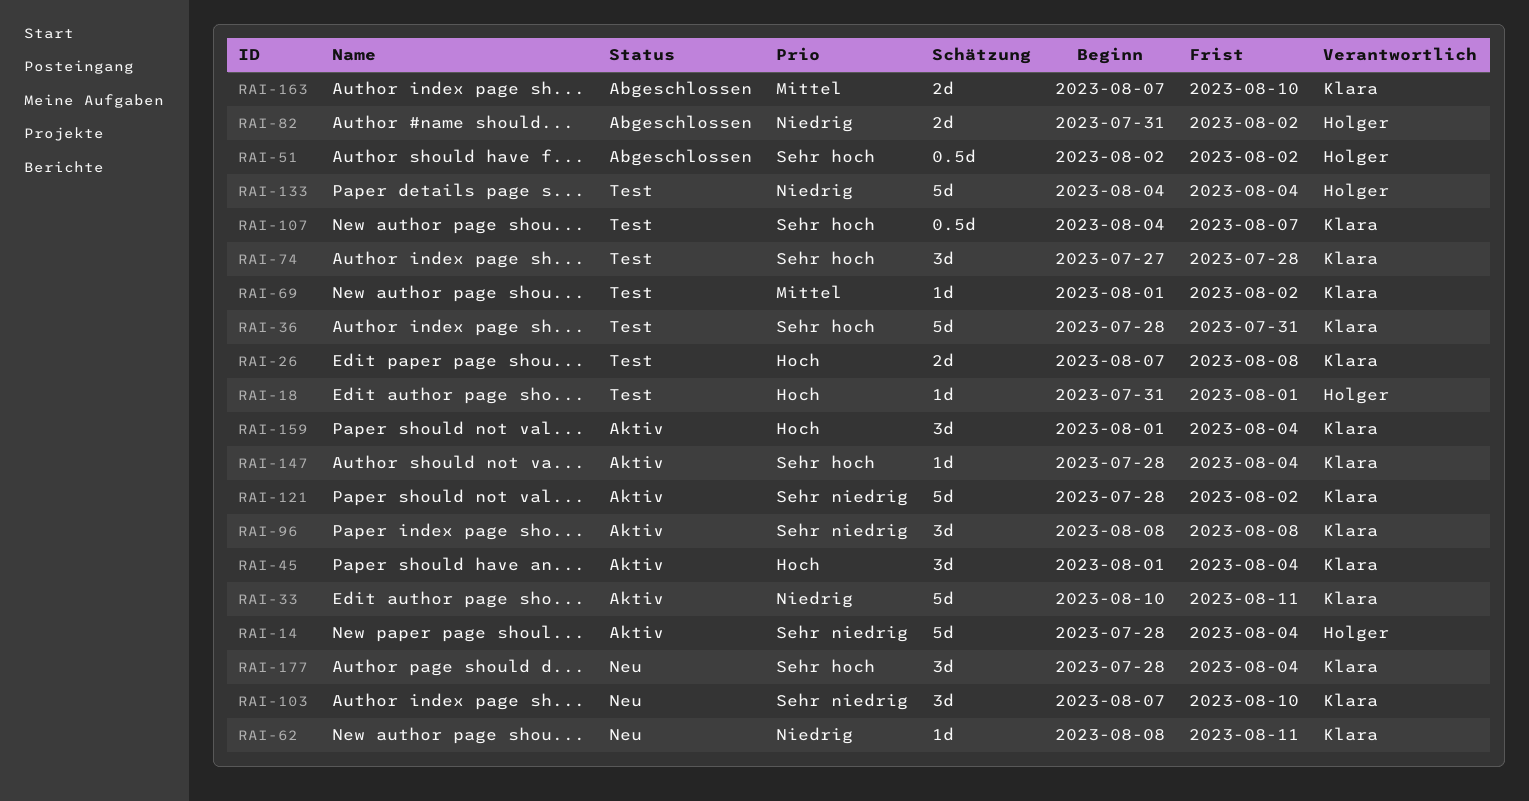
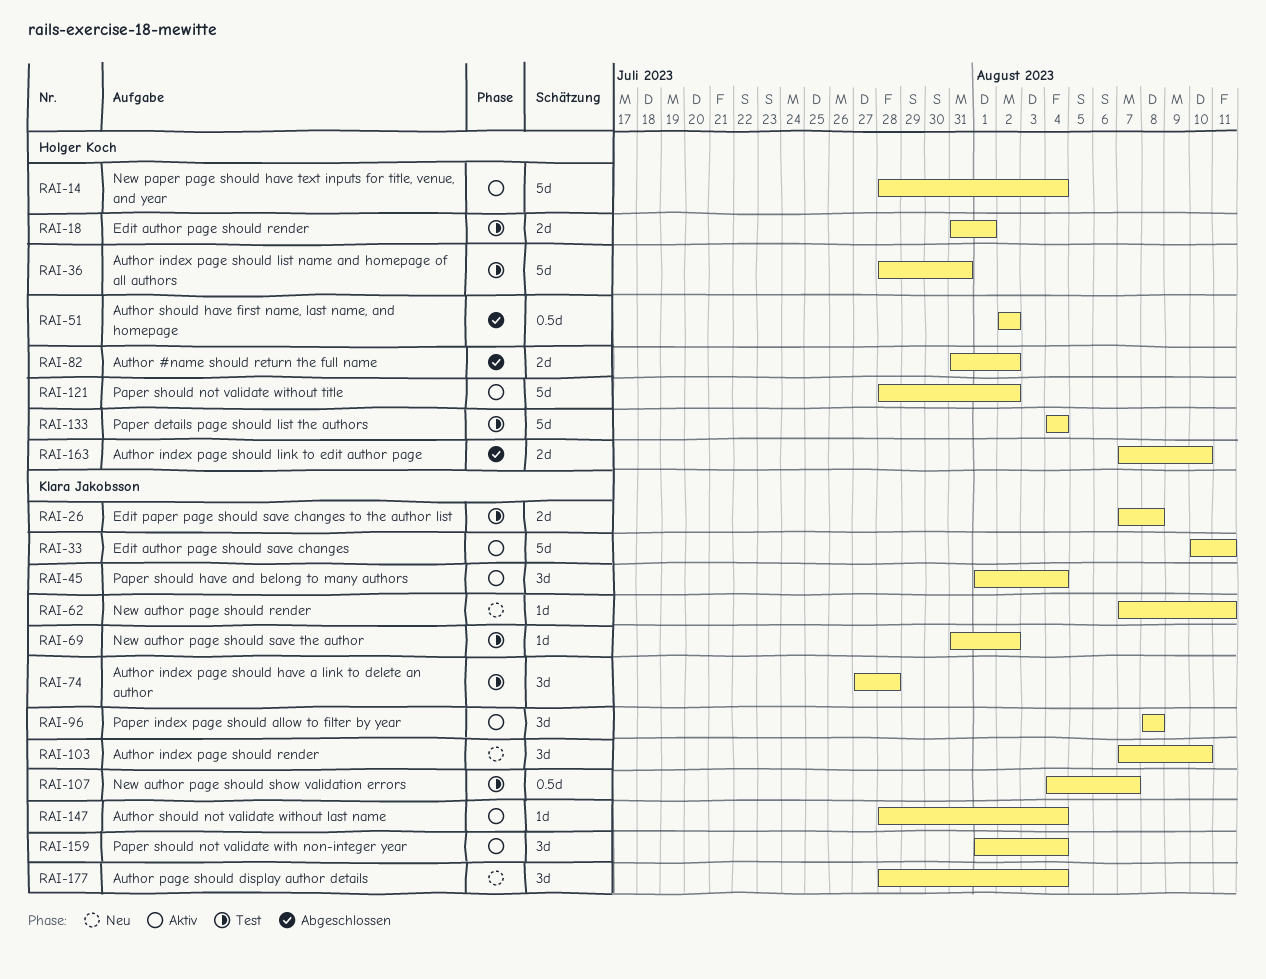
RAI-18, estimate: 1d -> 2d
RAI-36, owner: Klara Jakobsson -> Holger Koch
RAI-62, start: Aug 8 -> Aug 7
RAI-69, start: Aug 1 -> Jul 31
RAI-121, owner: Klara Jakobsson -> Holger Koch
RAI-163, owner: Klara Jakobsson -> Holger Koch

